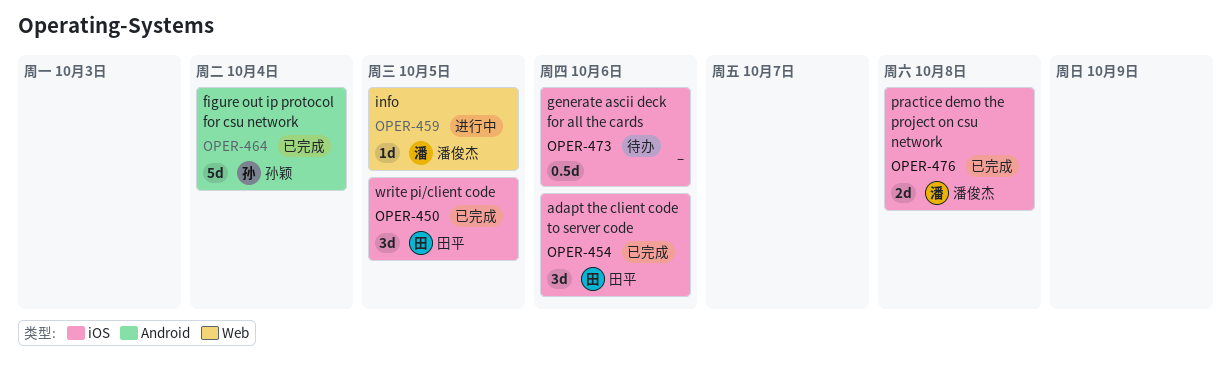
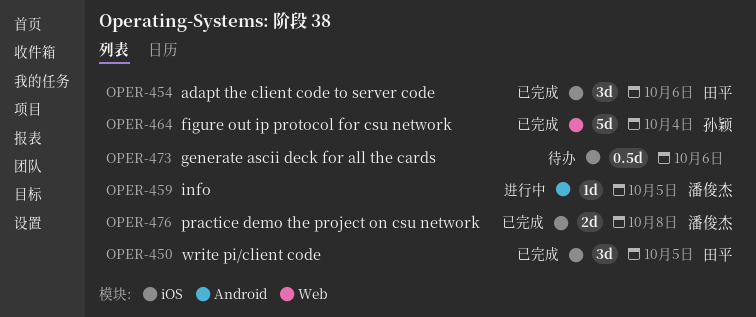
OPER-459, label: Web -> Android
OPER-464, label: Android -> Web

